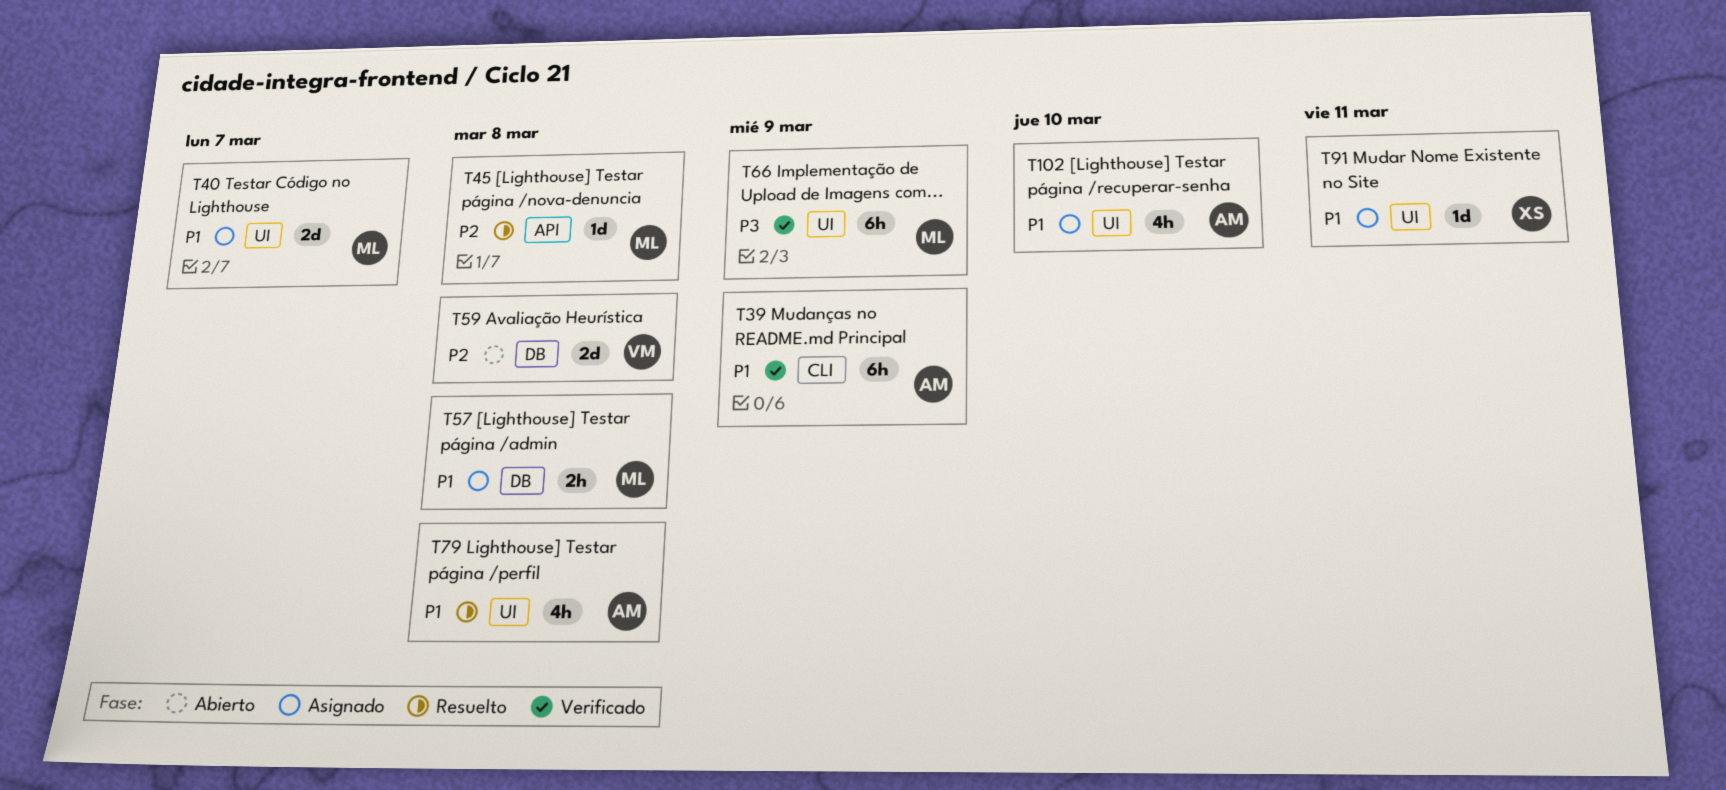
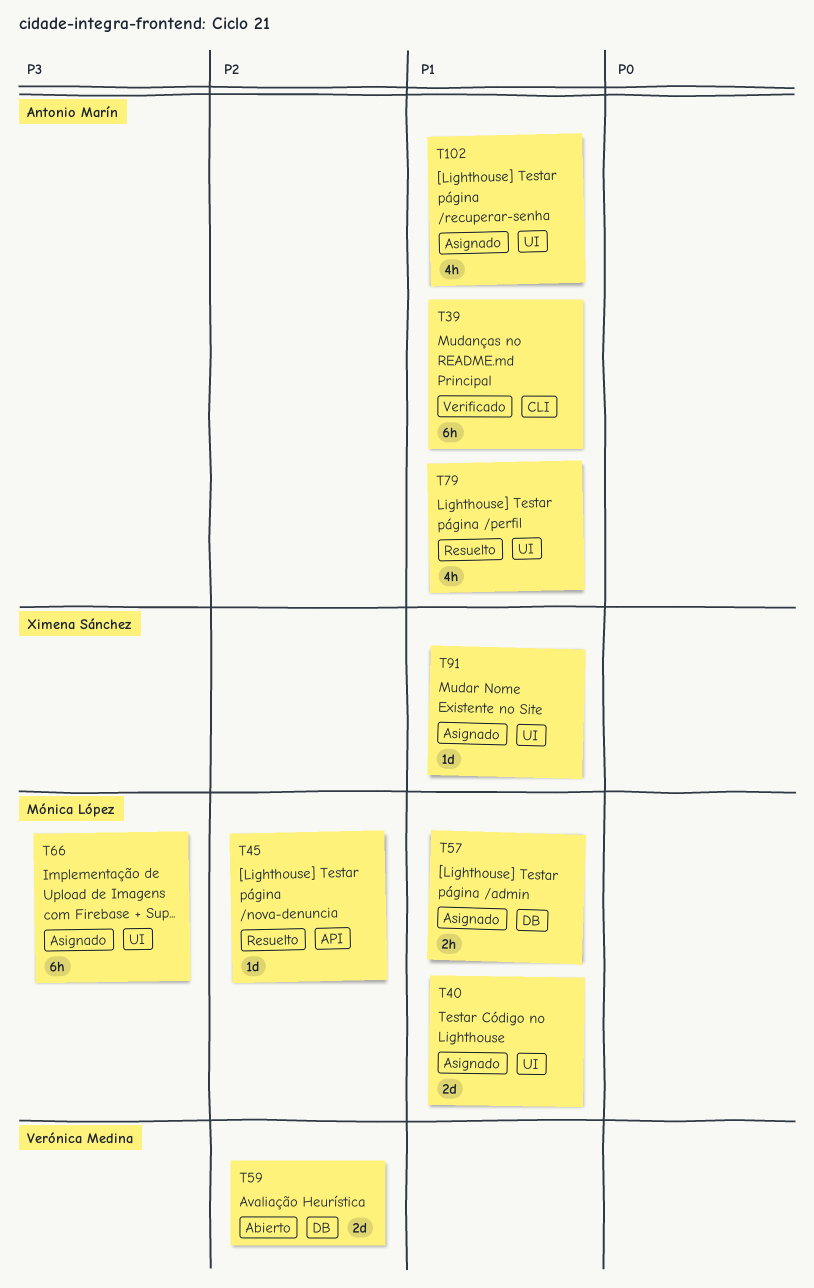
T66, status: Verificado -> Asignado

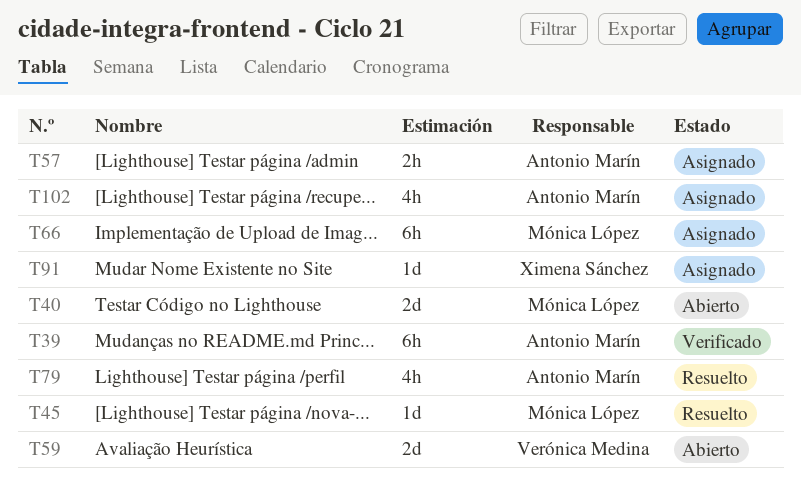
T40, status: Asignado -> Abierto
T57, owner: Mónica López -> Antonio Marín

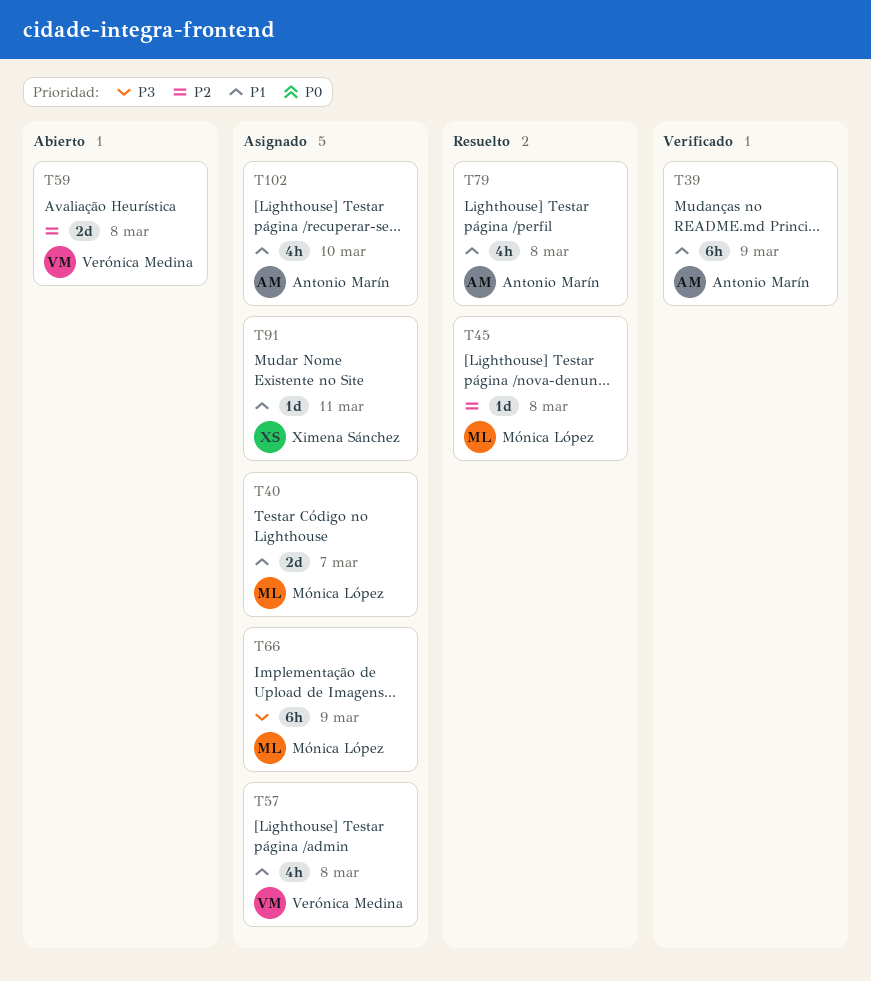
T40, status: Abierto -> Asignado
T57, owner: Antonio Marín -> Verónica Medina
T57, estimate: 2h -> 4h

